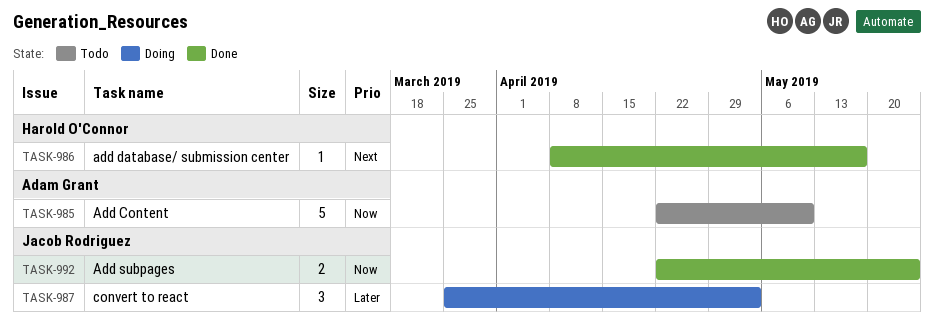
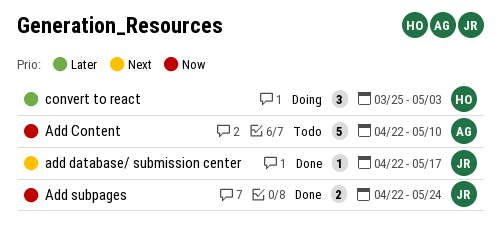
add database/ submission center, owner: Harold O'Connor -> Jacob Rodriguez
add database/ submission center, start: Apr 8 -> Apr 22
convert to react, owner: Jacob Rodriguez -> Harold O'Connor

